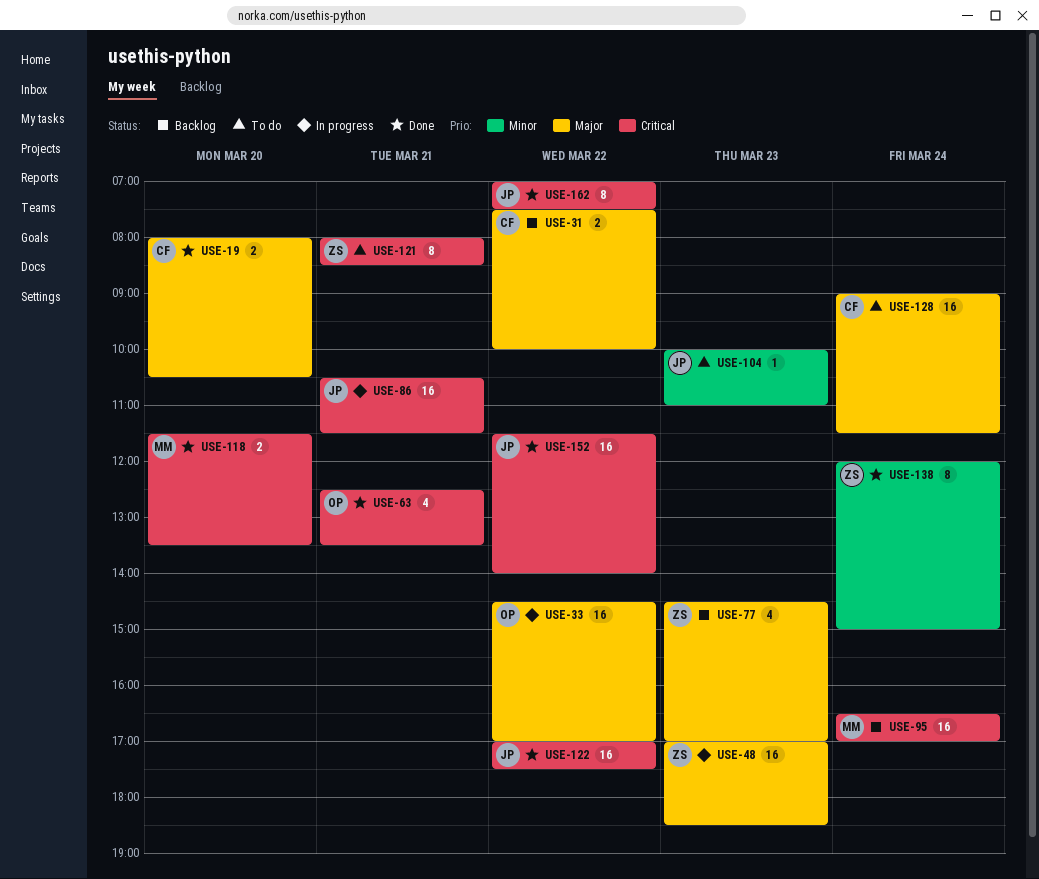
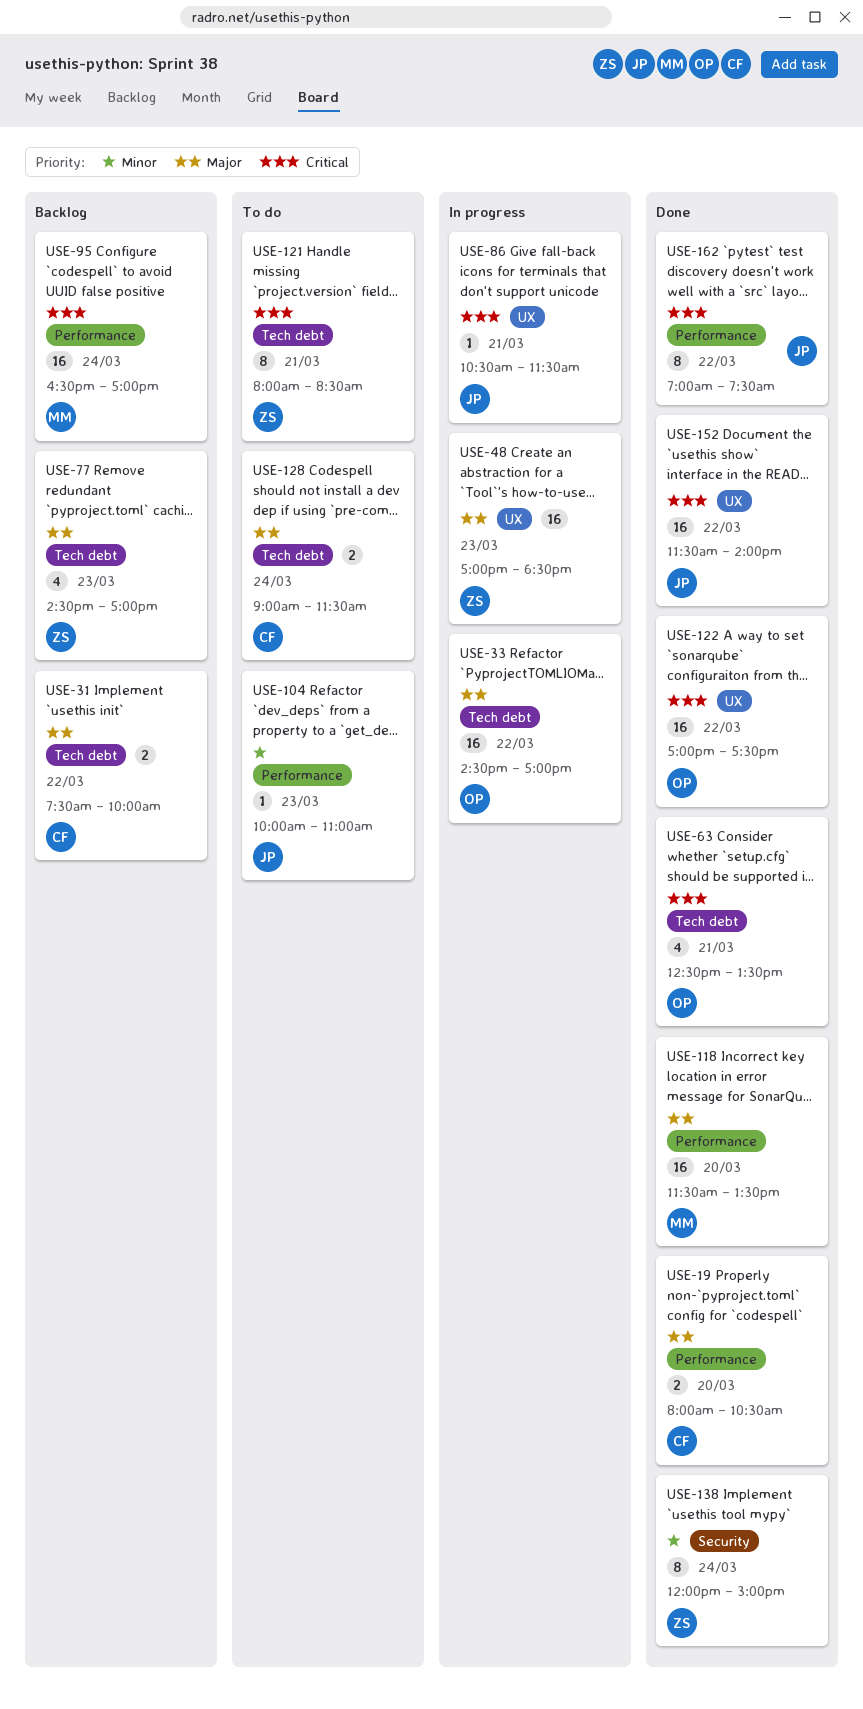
USE-86, estimate: 16 -> 1
USE-118, priority: Critical -> Major
USE-118, estimate: 2 -> 16
USE-122, owner: JP -> OP
USE-128, estimate: 16 -> 2

